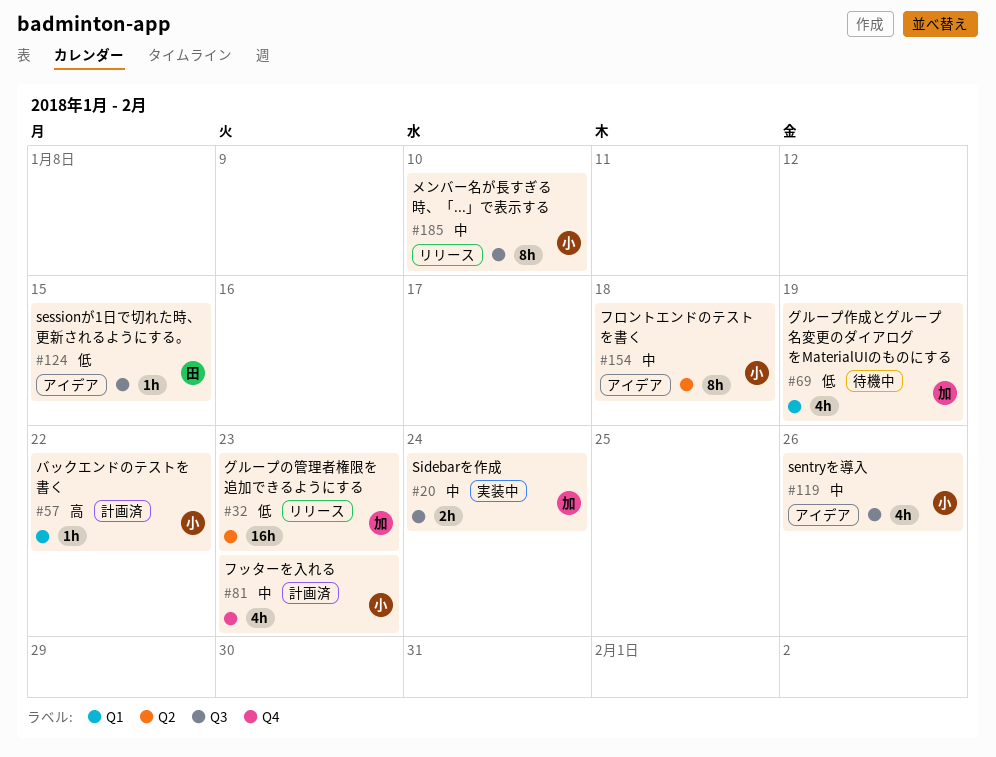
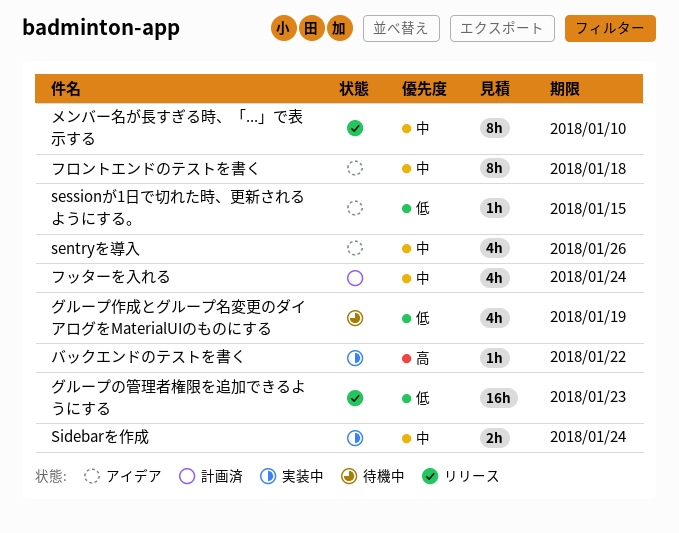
バックエンドのテストを書く, status: 計画済 -> 実装中
フッターを入れる, due: Jan 23 -> Jan 24

